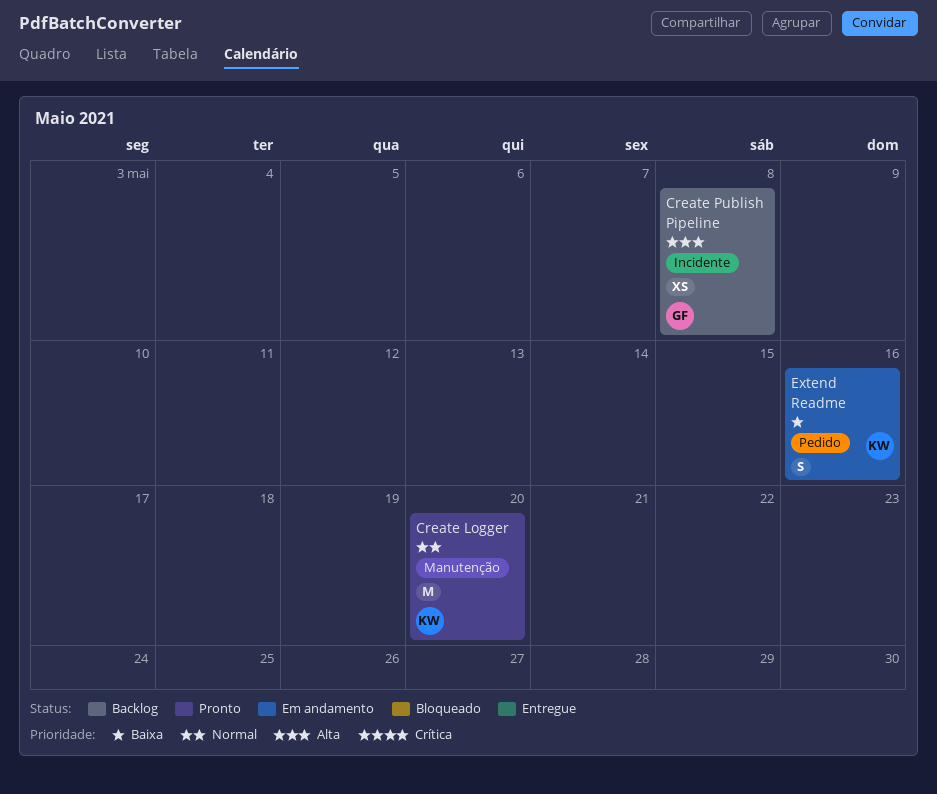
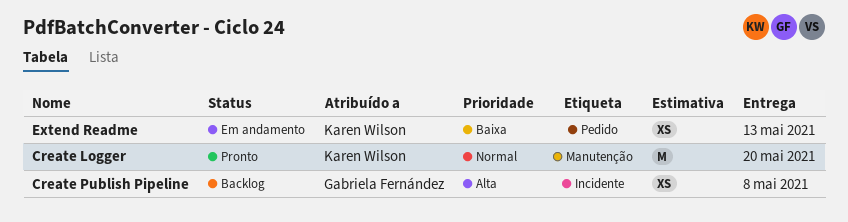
Extend Readme, estimate: S -> XS
Extend Readme, due: May 16 -> May 13

